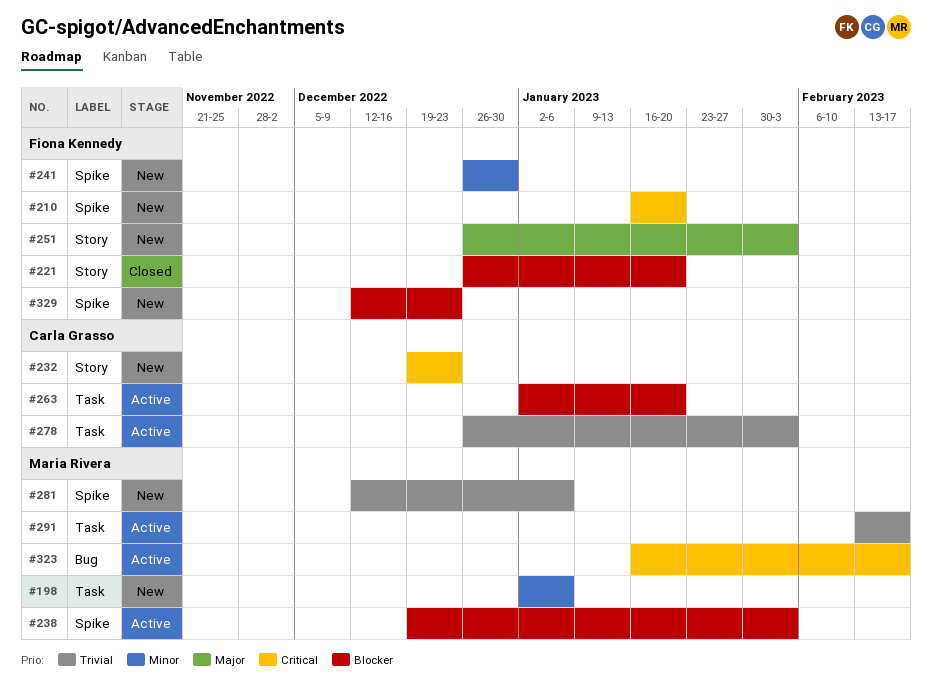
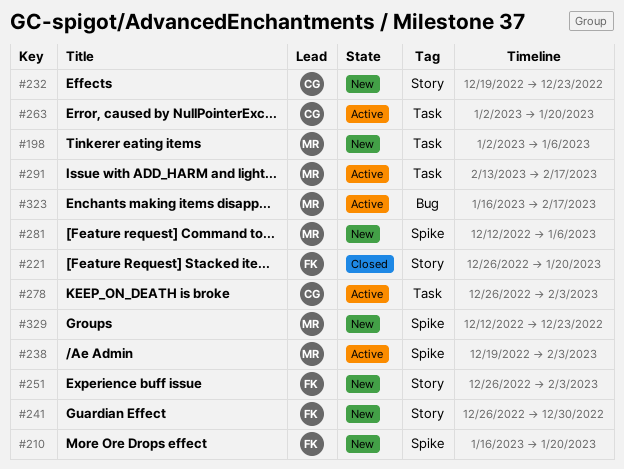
#241, label: Spike -> Story
#329, owner: Fiona Kennedy -> Maria Rivera

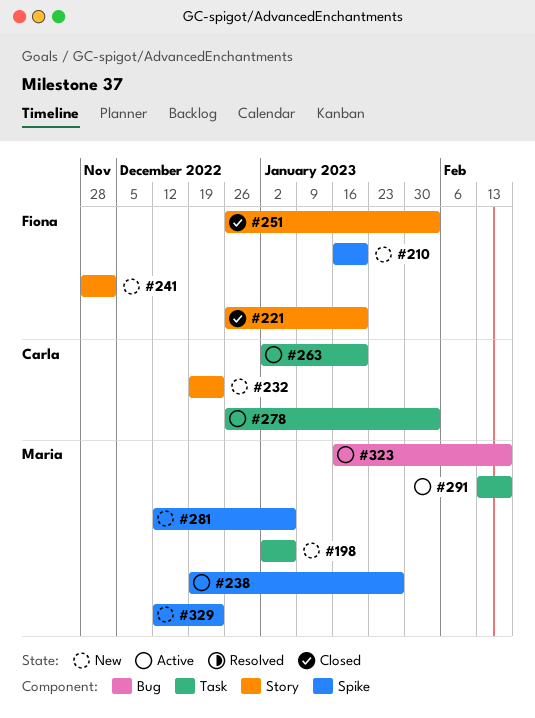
#238, due: Feb 3 -> Jan 27
#241, start: Dec 26 -> Nov 28
#241, due: Dec 30 -> Dec 2
#251, status: New -> Closed

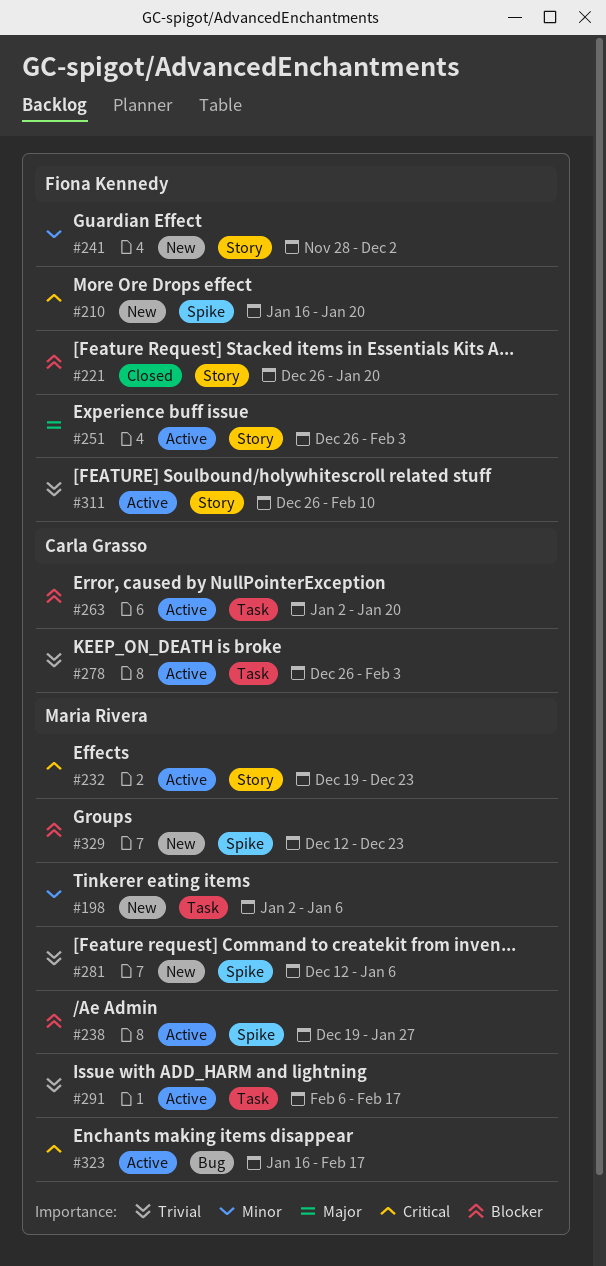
#232, status: New -> Active
#232, owner: Carla Grasso -> Maria Rivera
#251, status: Closed -> Active
#291, start: Feb 13 -> Feb 6
#311: none -> present

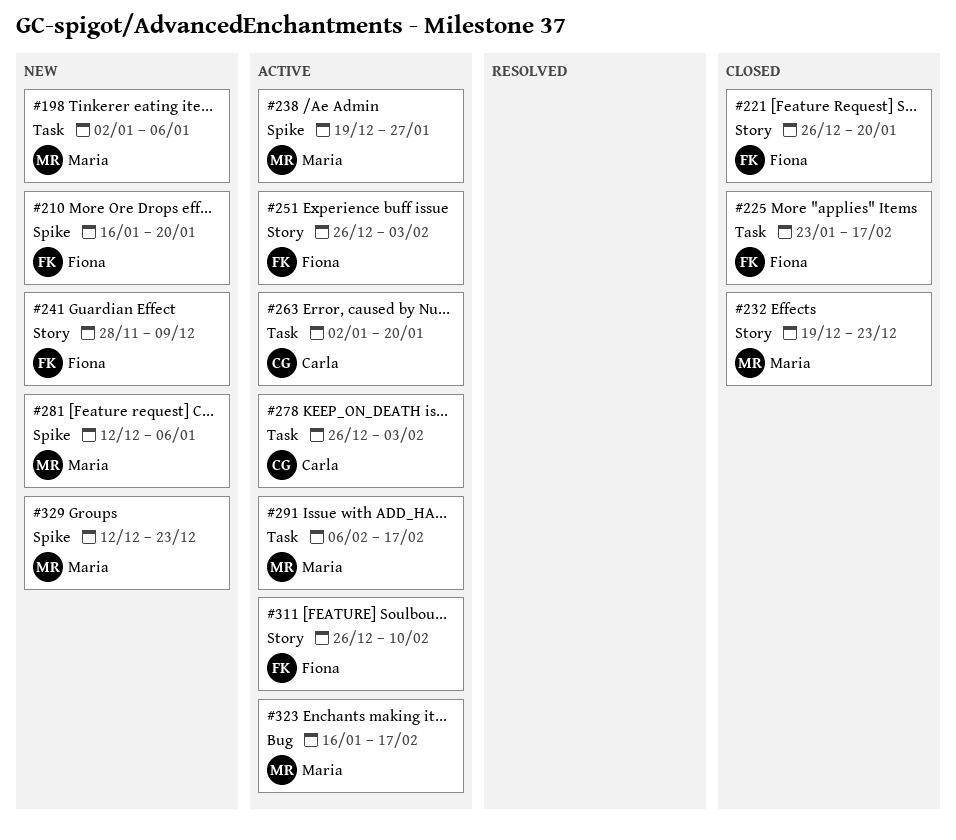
#225: none -> present
#232, status: Active -> Closed
#241, due: Dec 2 -> Dec 9

